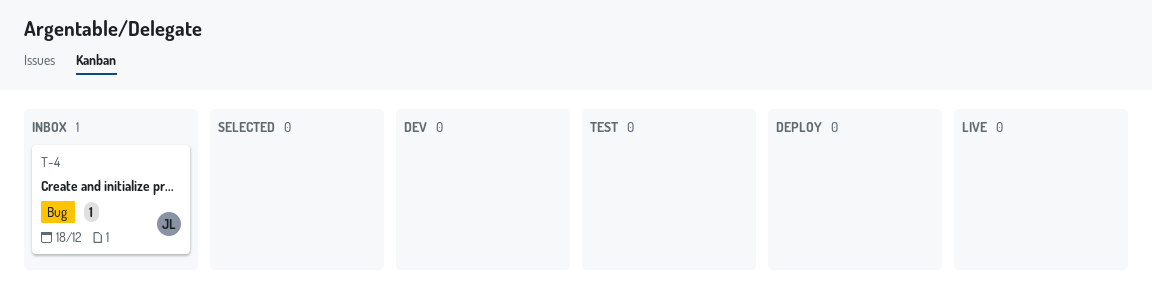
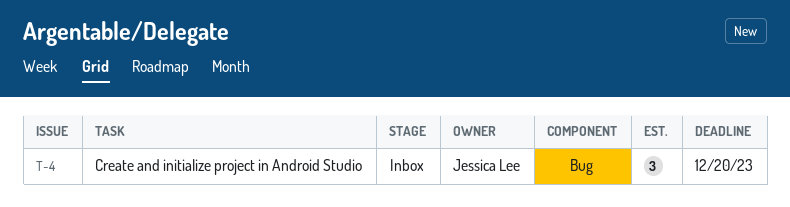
T-4, estimate: 1 -> 3
T-4, due: Dec 18 -> Dec 20

